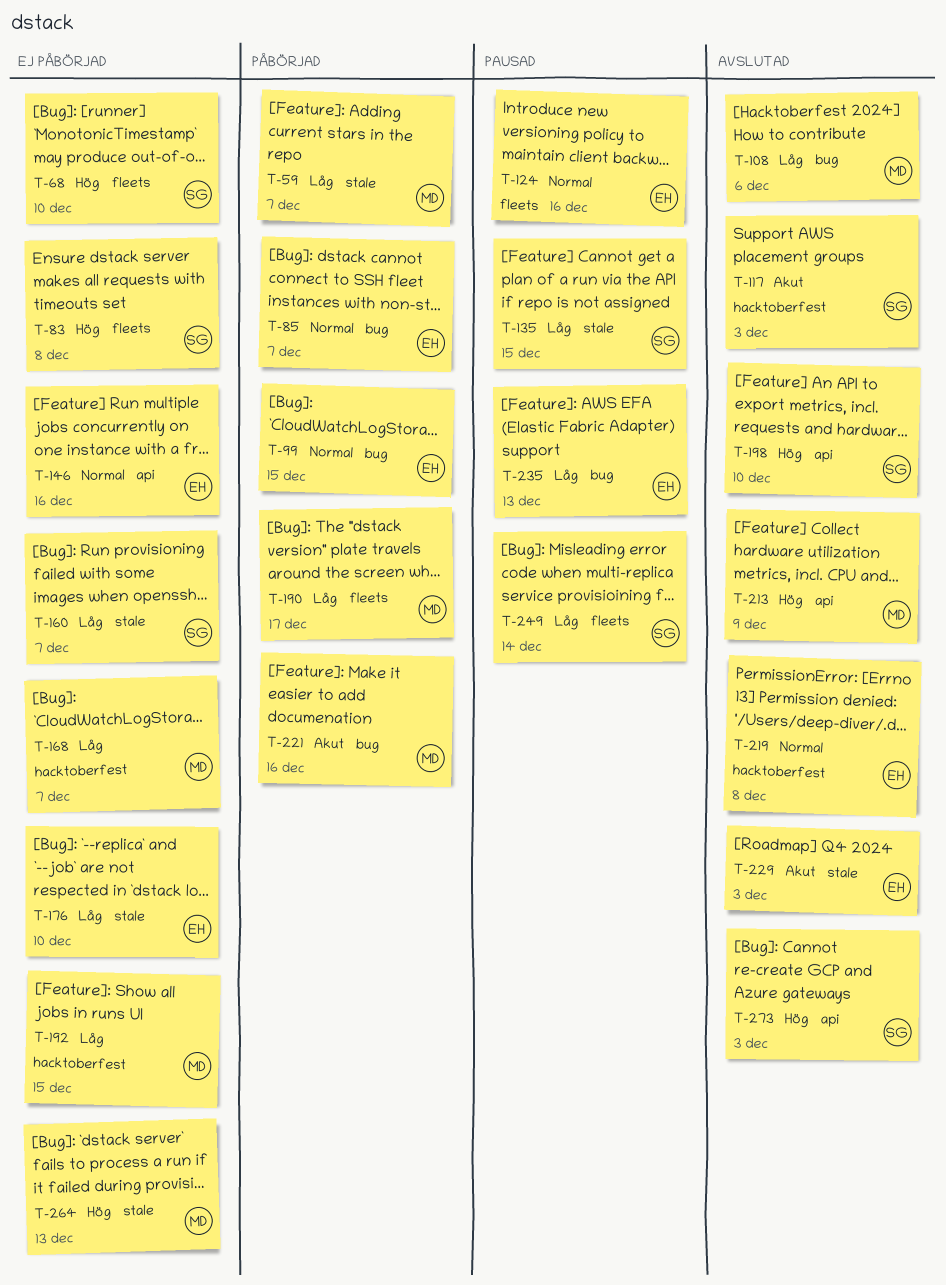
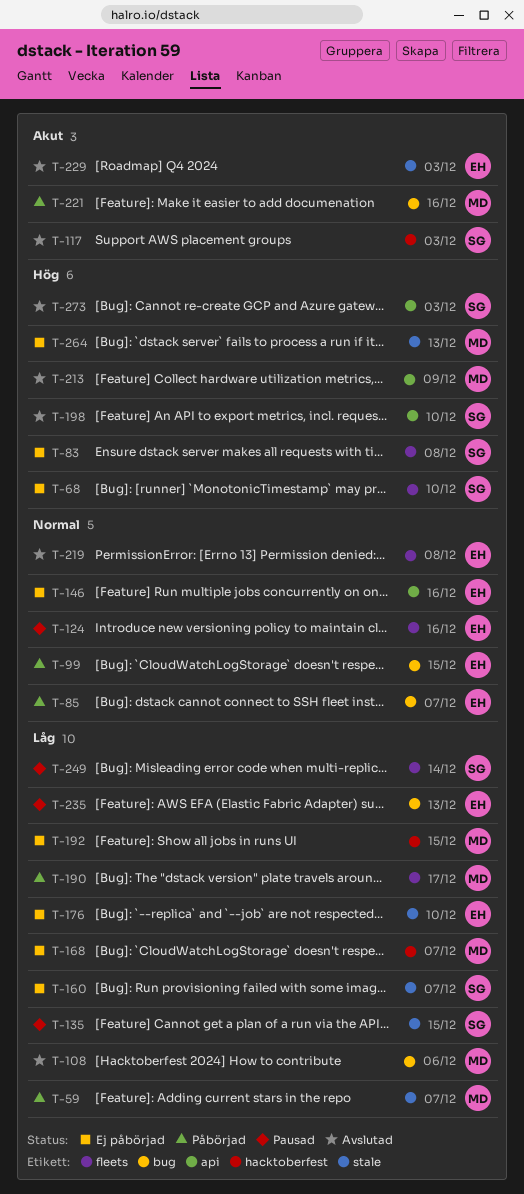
T-219, label: hacktoberfest -> fleets

